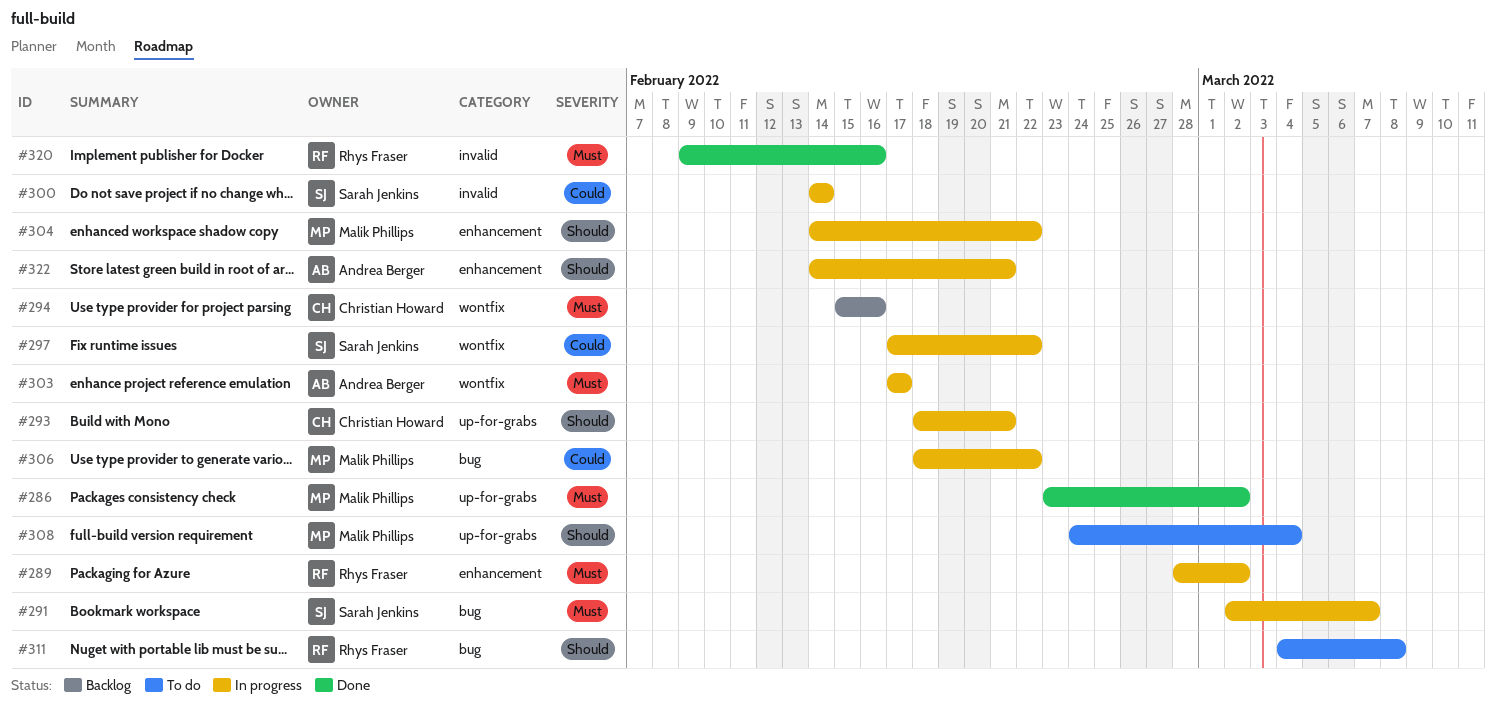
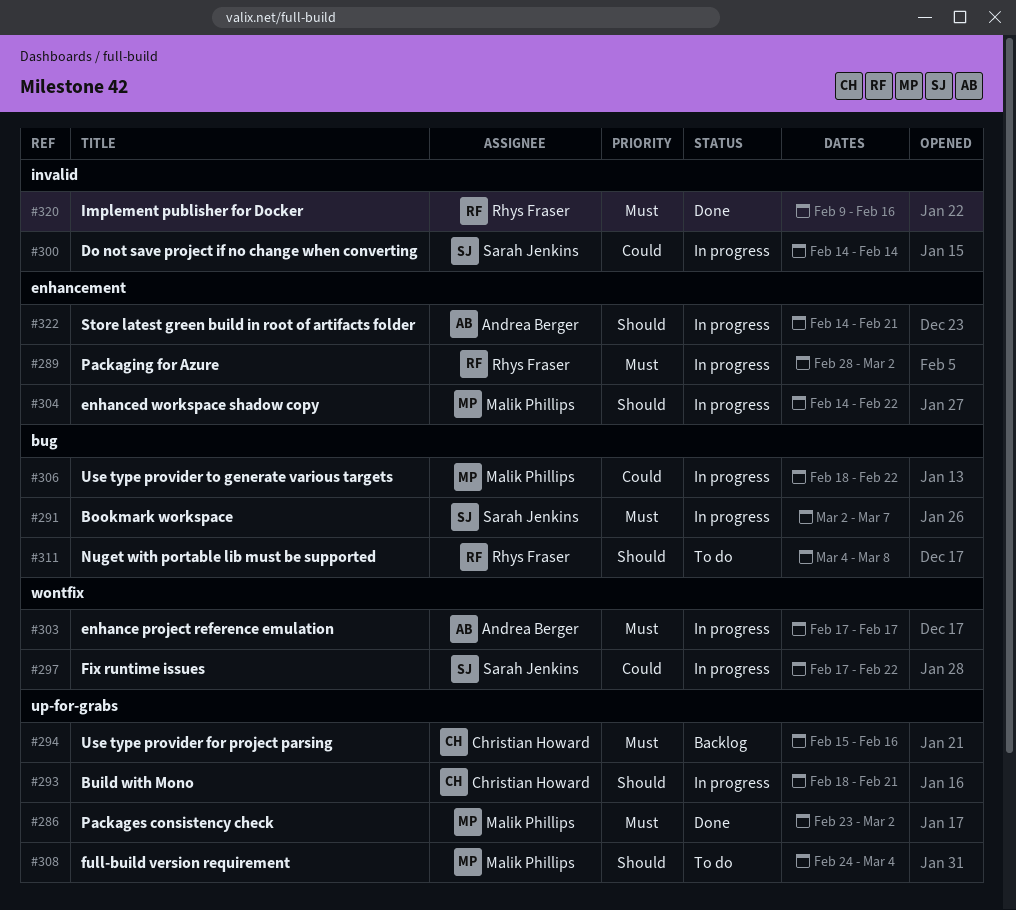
#294, label: wontfix -> up-for-grabs

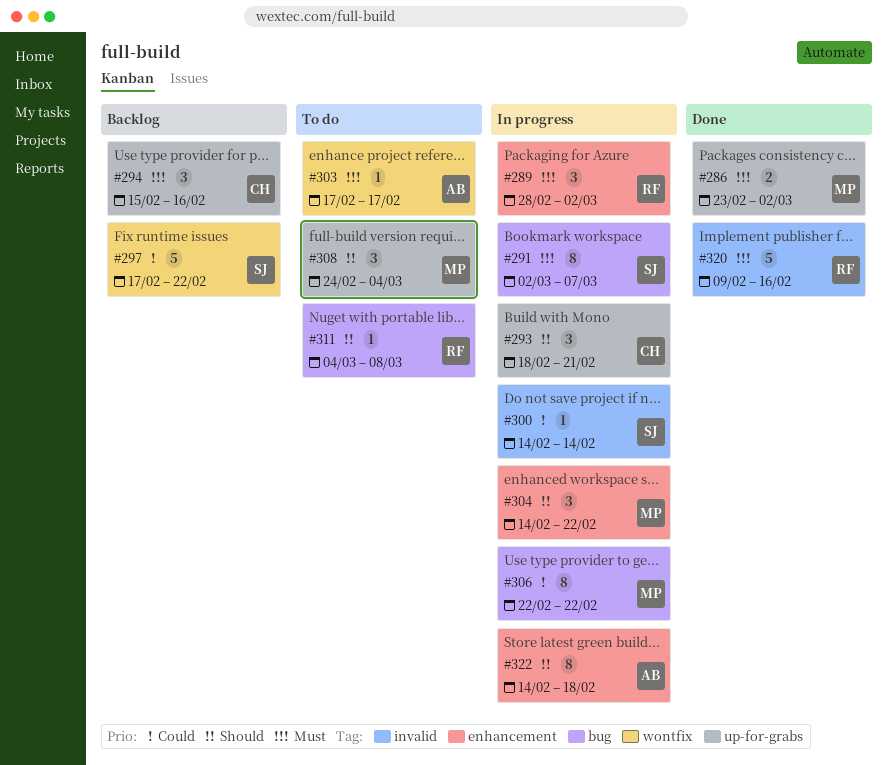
#297, status: In progress -> Backlog
#303, status: In progress -> To do
#306, start: Feb 18 -> Feb 22
#322, due: Feb 21 -> Feb 18

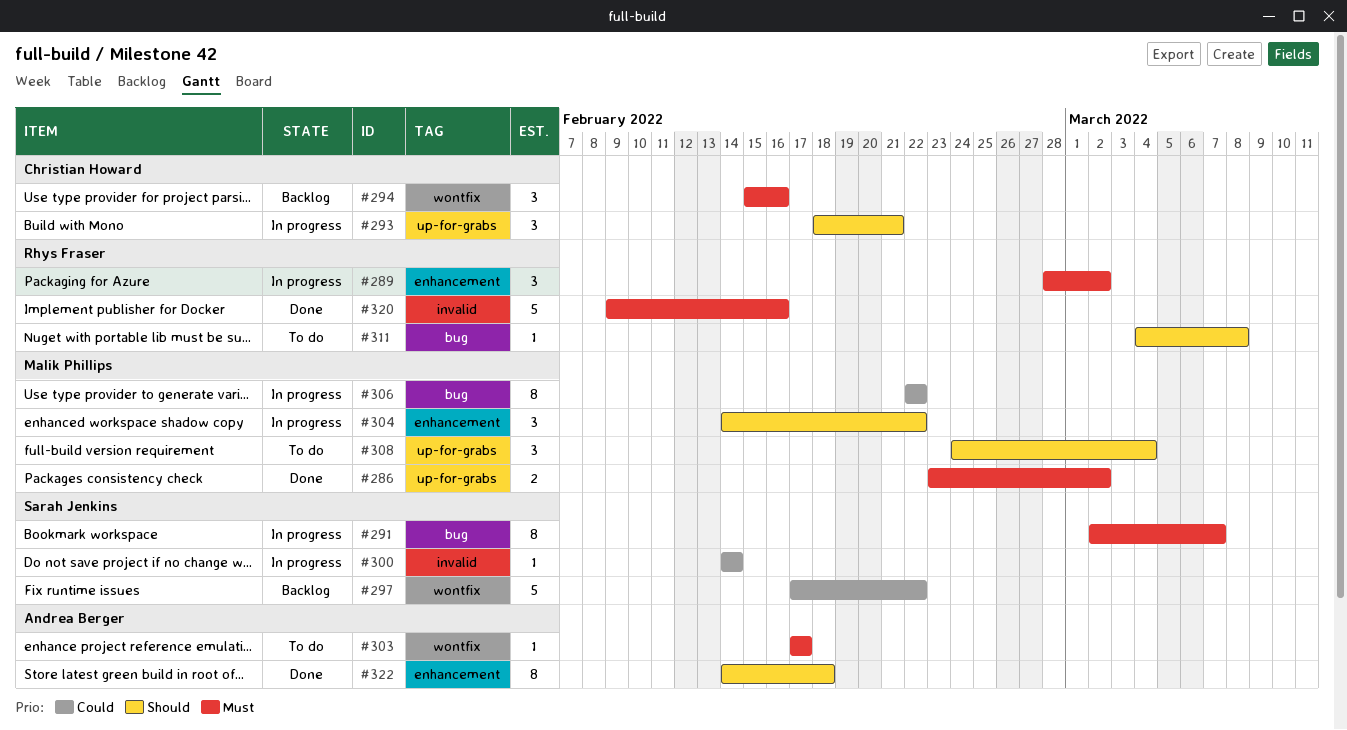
#294, label: up-for-grabs -> wontfix
#322, status: In progress -> Done

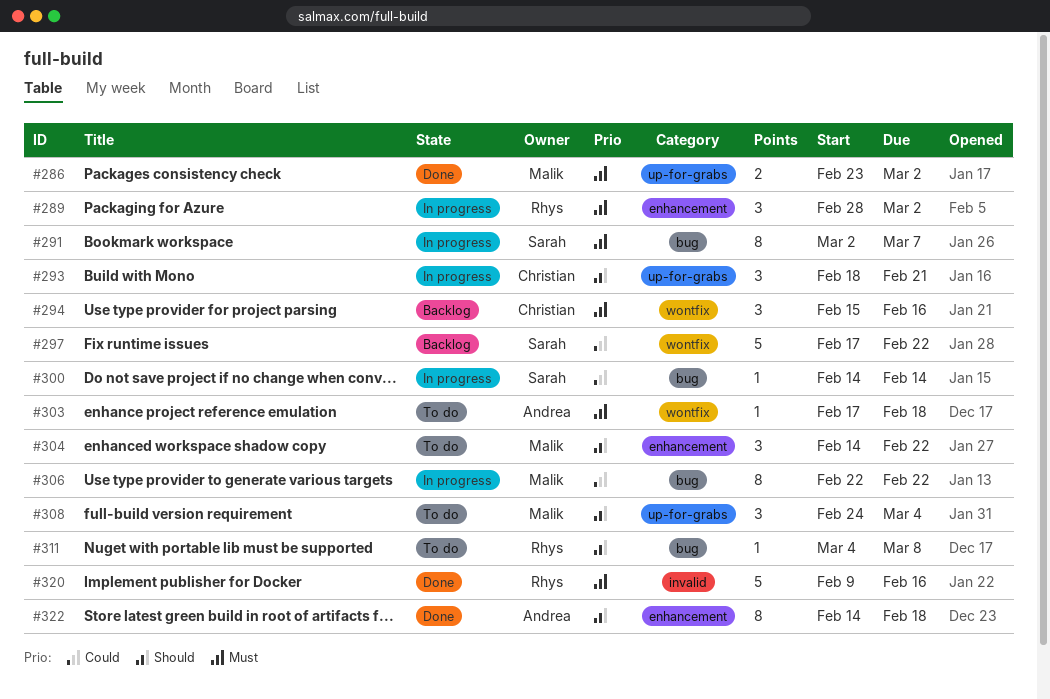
#300, label: invalid -> bug
#303, due: Feb 17 -> Feb 18
#304, status: In progress -> To do

